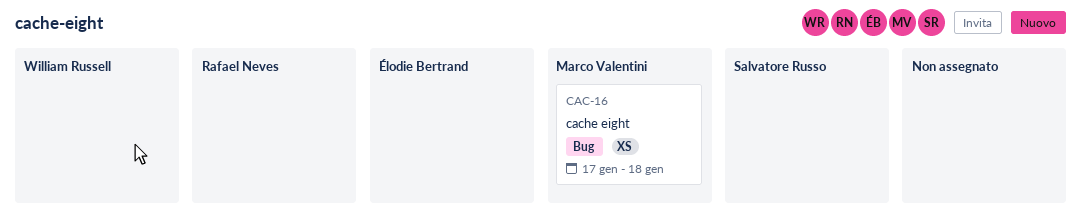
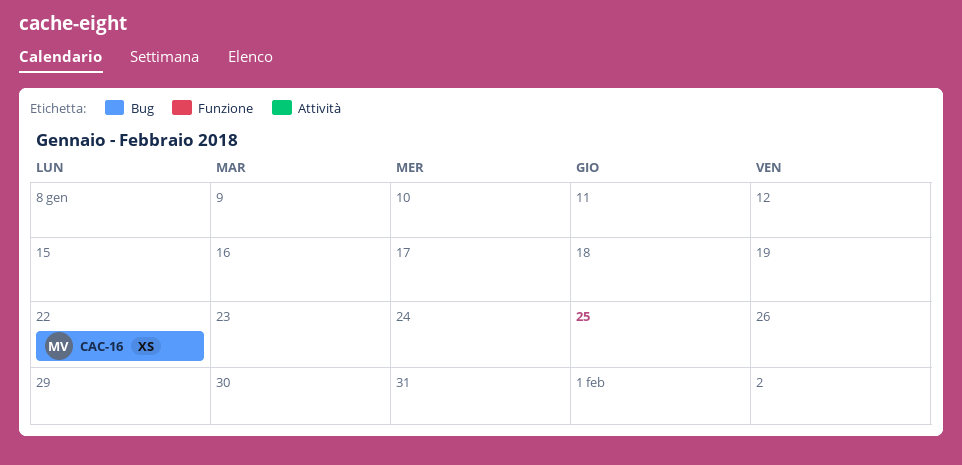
CAC-16, start: Jan 17 -> Jan 22
CAC-16, due: Jan 18 -> Jan 22

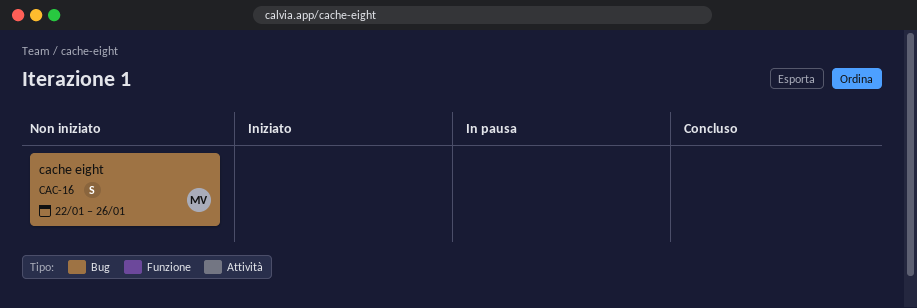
CAC-16, estimate: XS -> S
CAC-16, due: Jan 22 -> Jan 26

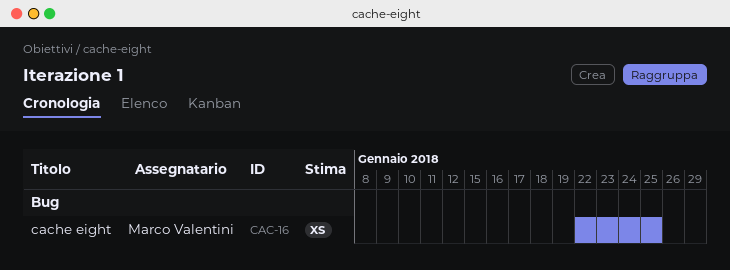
CAC-16, estimate: S -> XS
CAC-16, due: Jan 26 -> Jan 25

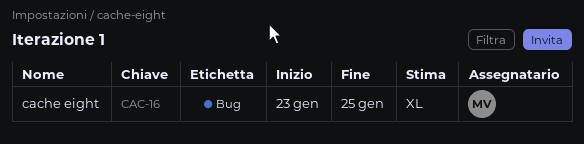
CAC-16, estimate: XS -> XL
CAC-16, start: Jan 22 -> Jan 23

